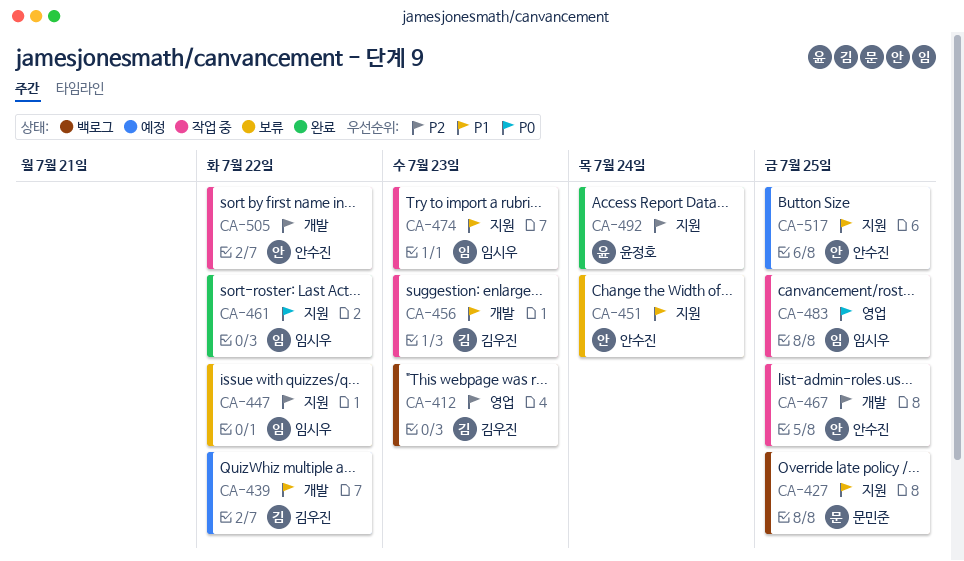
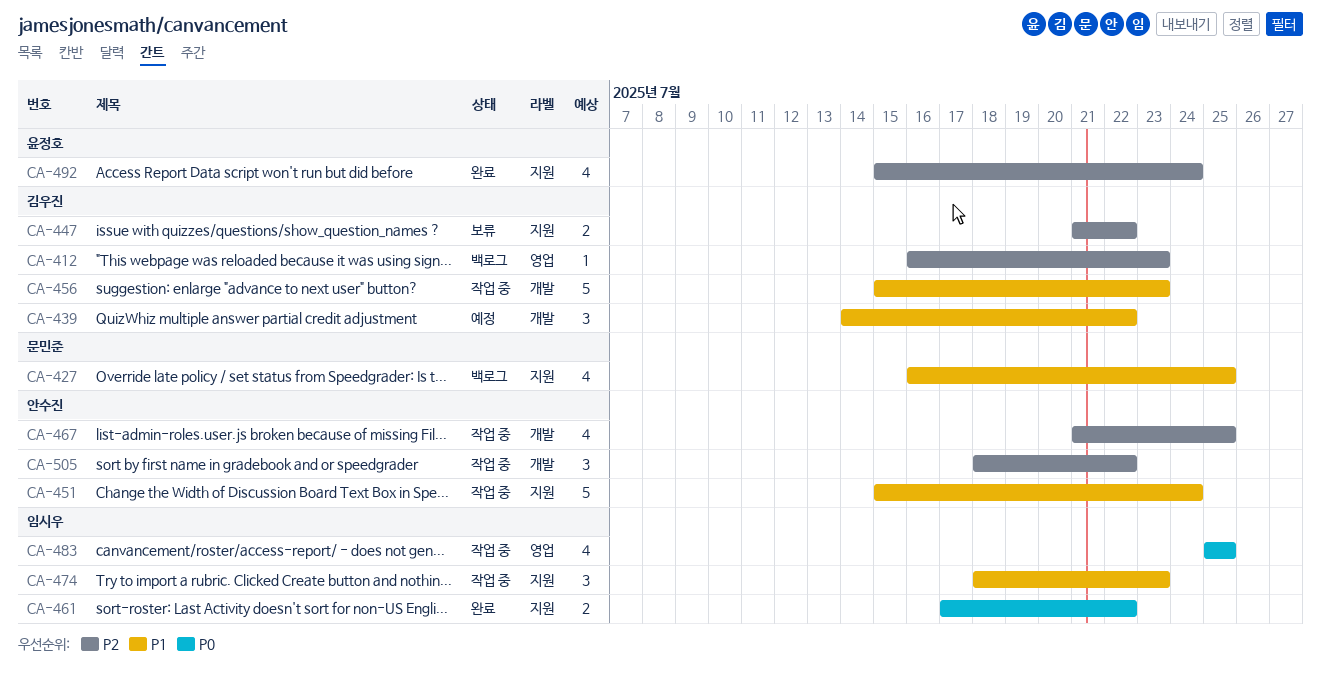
CA-447, owner: 임시우 -> 김우진
CA-451, status: 보류 -> 작업 중
CA-517: present -> none

